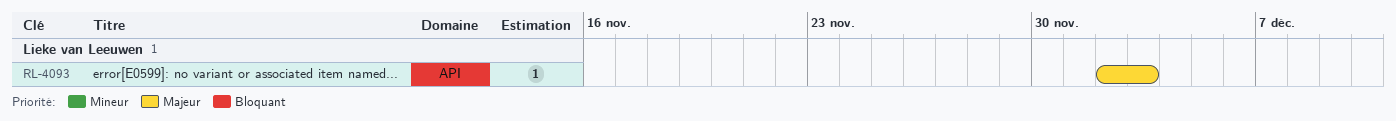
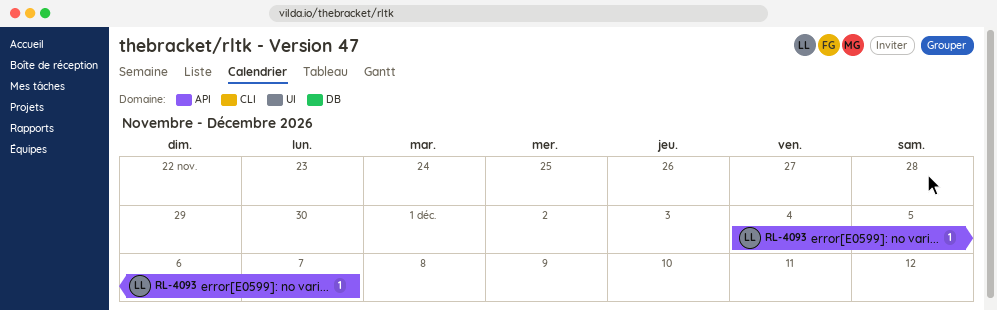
RL-4093, start: Dec 2 -> Dec 4
RL-4093, due: Dec 3 -> Dec 7

